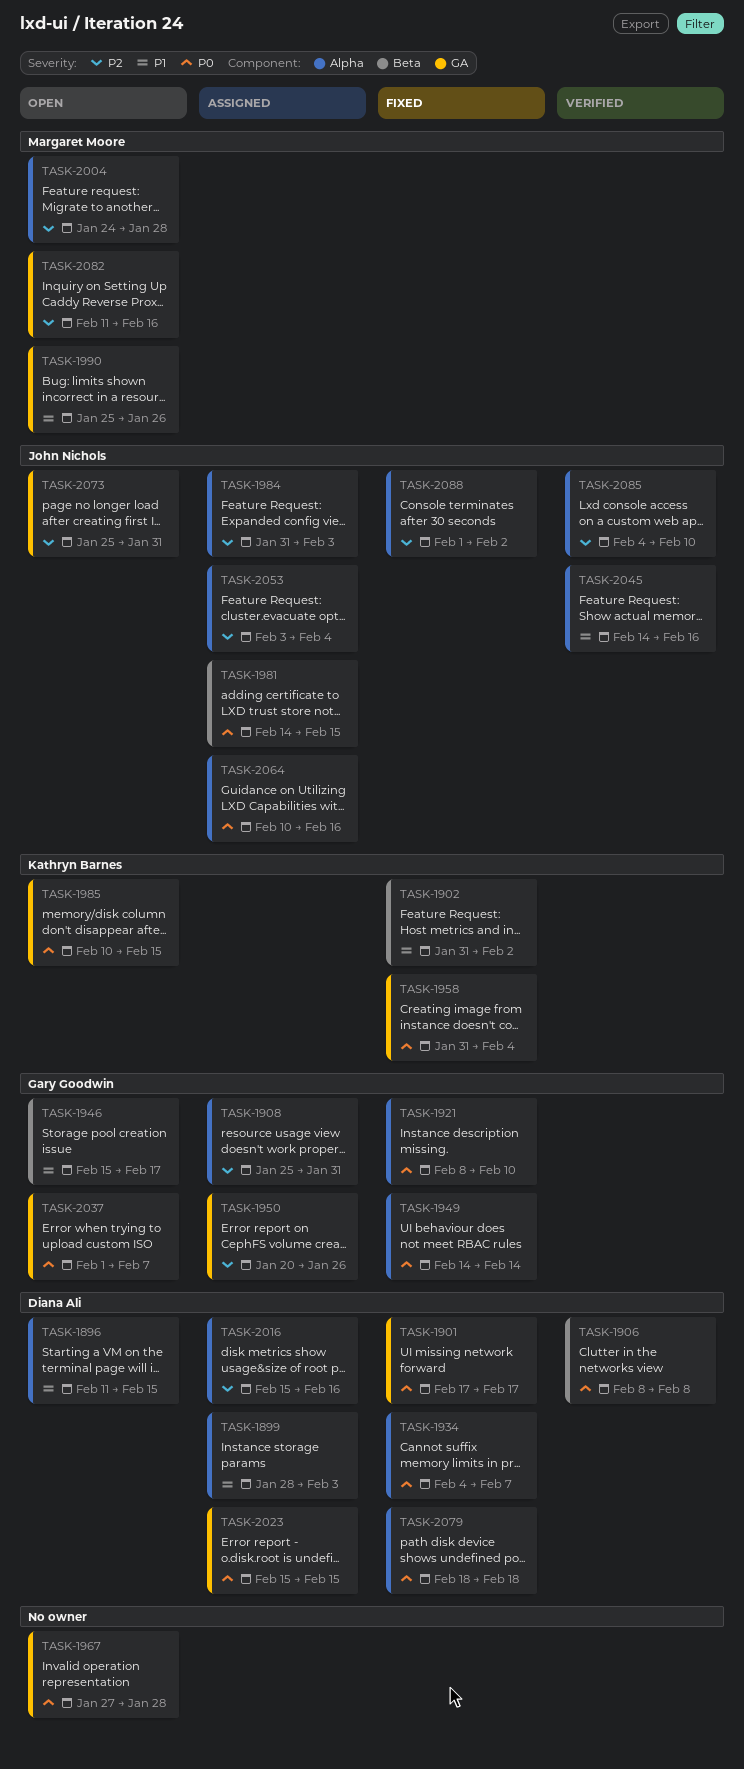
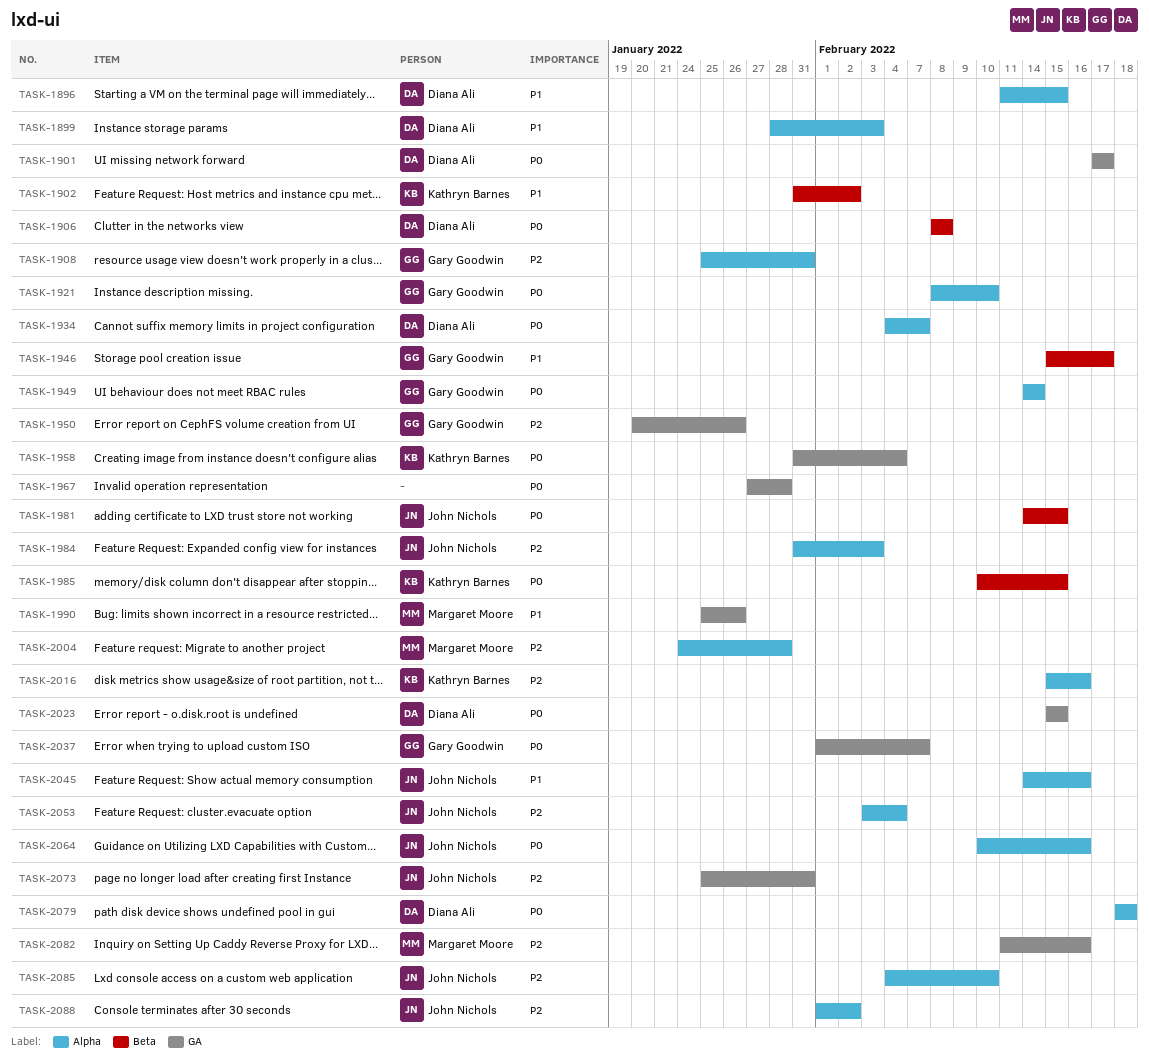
TASK-1985, label: GA -> Beta
TASK-2016, owner: Diana Ali -> Kathryn Barnes

